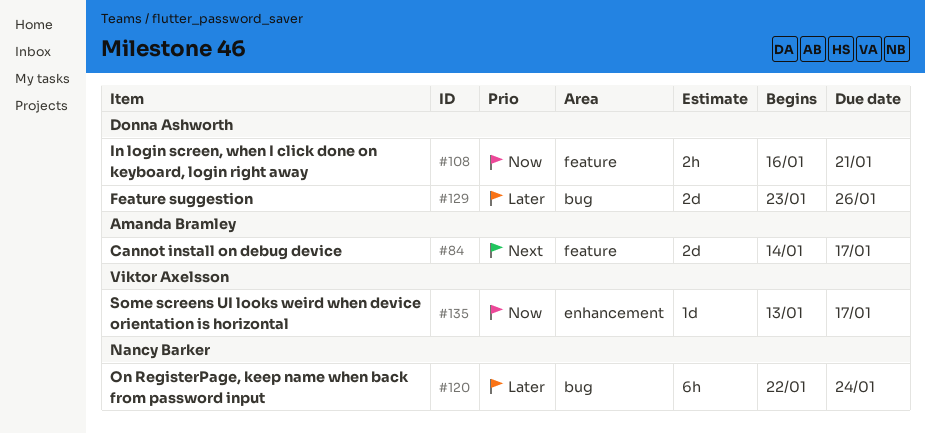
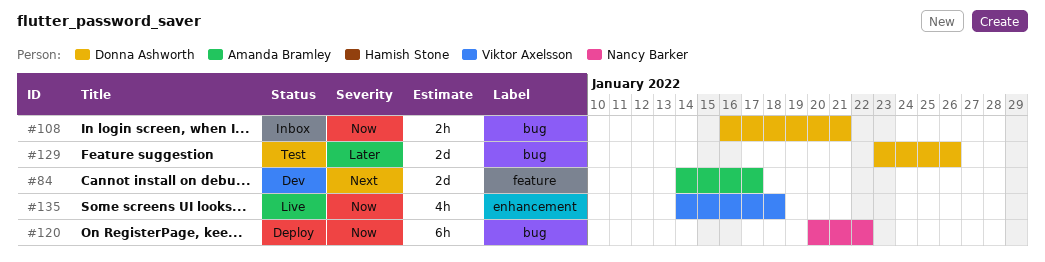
#108, label: feature -> bug
#120, priority: Later -> Now
#120, start: Jan 22 -> Jan 20
#120, due: Jan 24 -> Jan 22
#135, estimate: 1d -> 4h
#135, start: Jan 13 -> Jan 14
#135, due: Jan 17 -> Jan 18

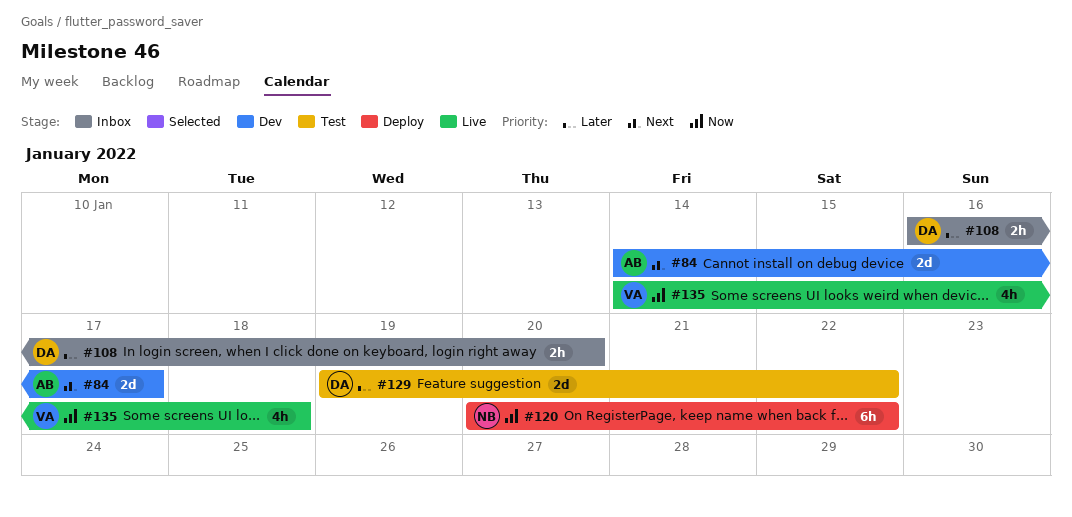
#108, priority: Now -> Later
#108, due: Jan 21 -> Jan 20
#129, start: Jan 23 -> Jan 19
#129, due: Jan 26 -> Jan 22

